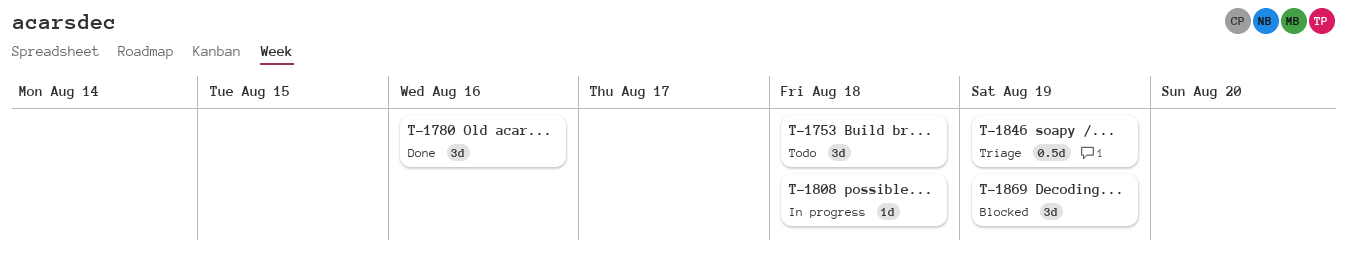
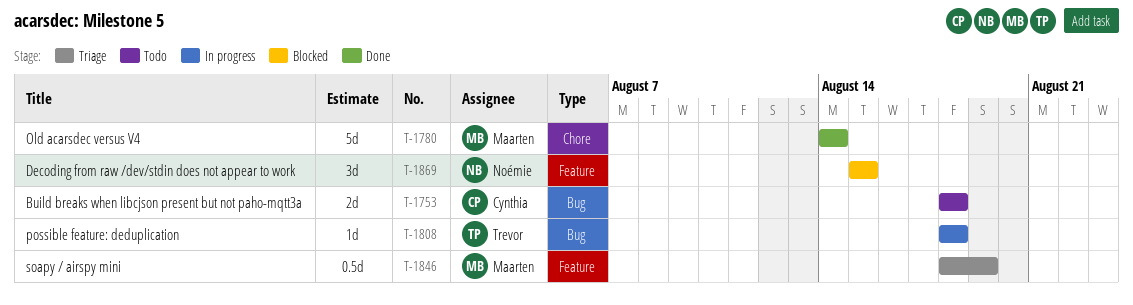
T-1753, estimate: 3d -> 2d
T-1780, estimate: 3d -> 5d
T-1780, due: Aug 16 -> Aug 14
T-1869, due: Aug 19 -> Aug 15

